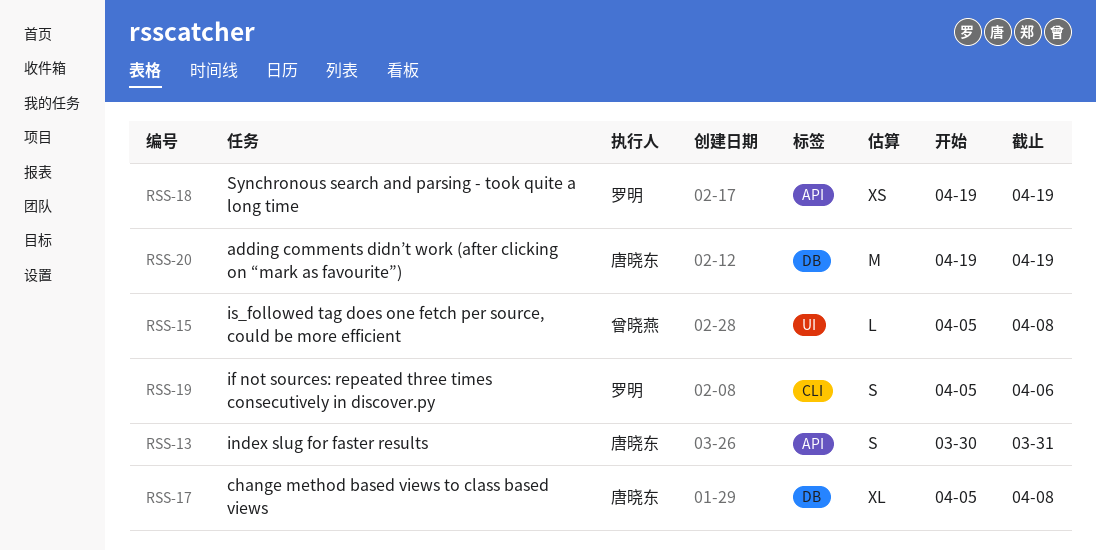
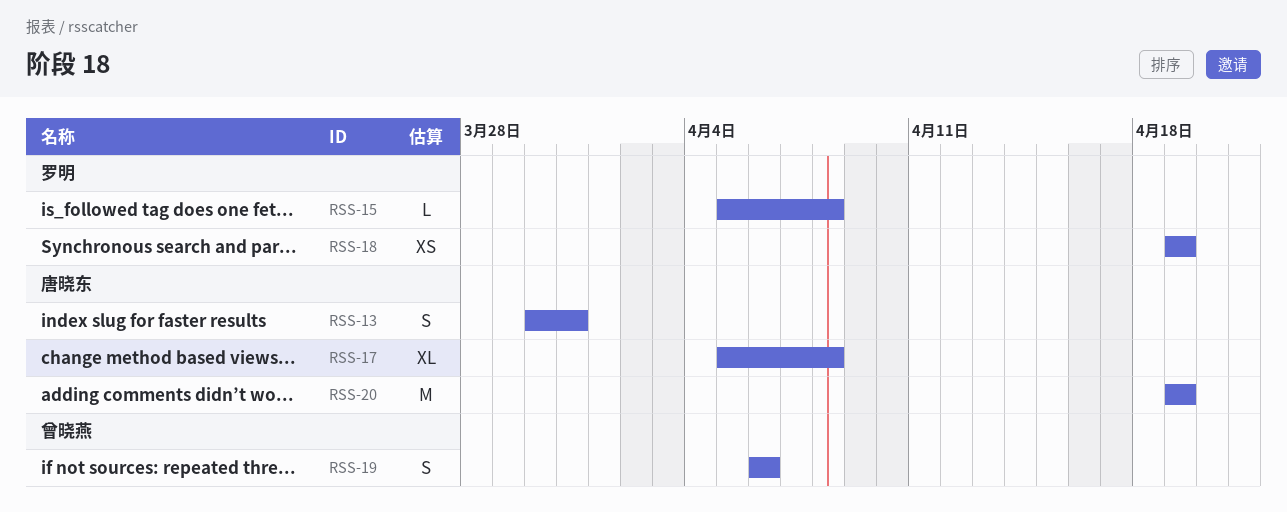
RSS-15, owner: 曾晓燕 -> 罗明
RSS-19, owner: 罗明 -> 曾晓燕
RSS-19, start: Apr 5 -> Apr 6

